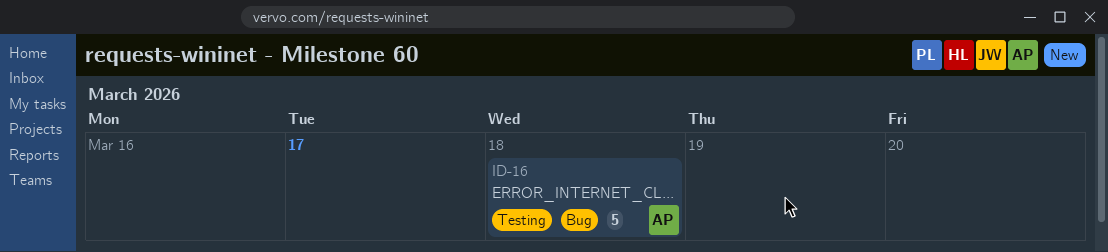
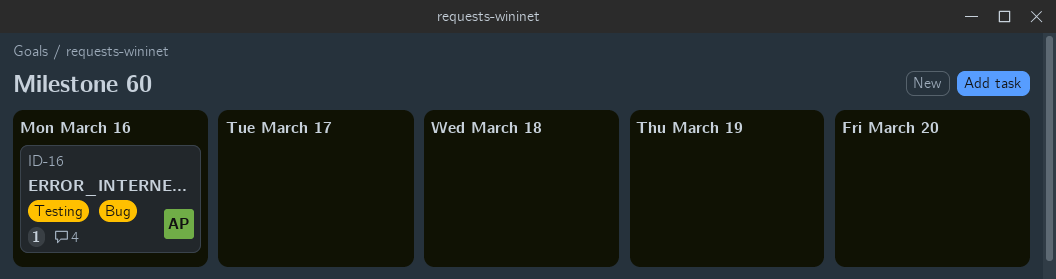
ID-16, estimate: 5 -> 1
ID-16, due: Mar 18 -> Mar 16

